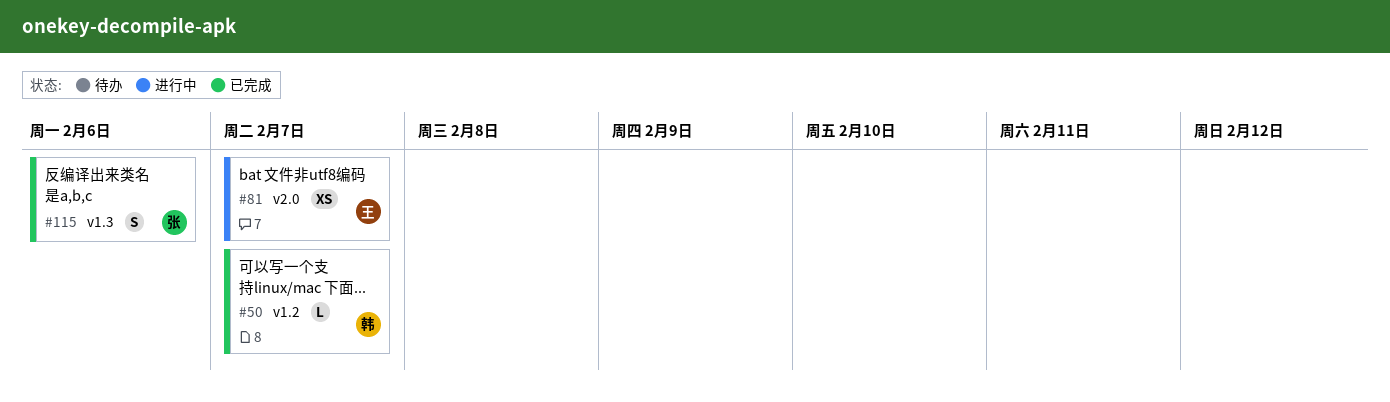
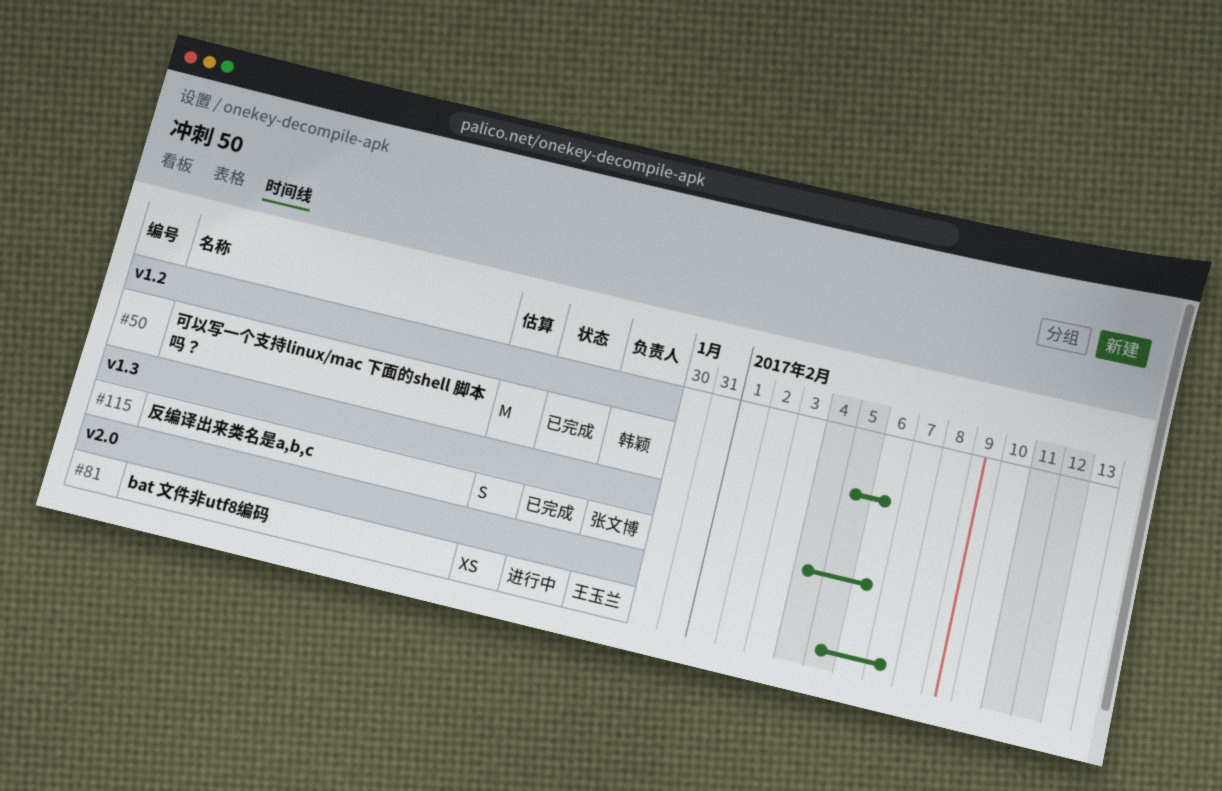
#50, estimate: L -> M
#50, due: Feb 7 -> Feb 6

